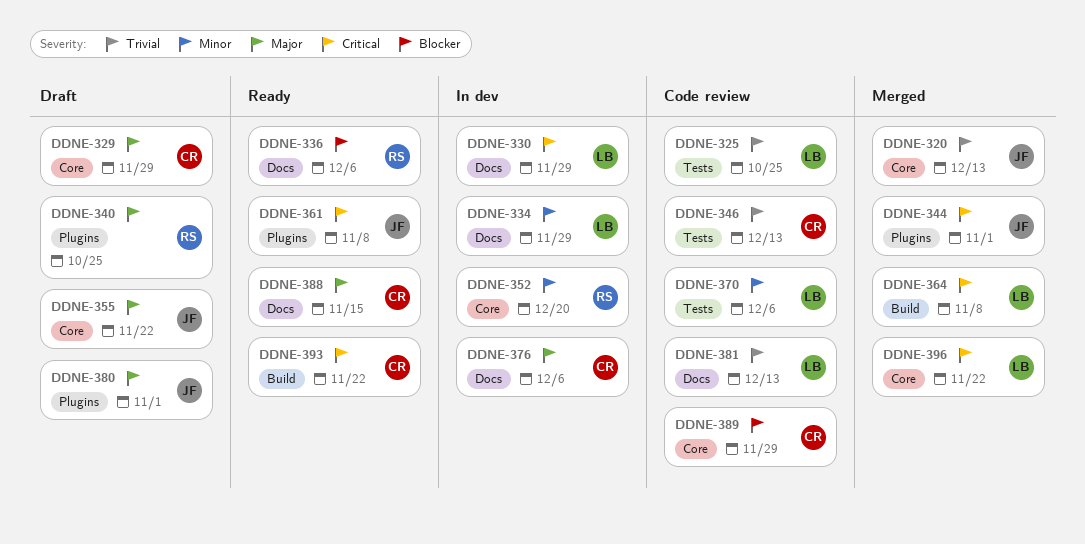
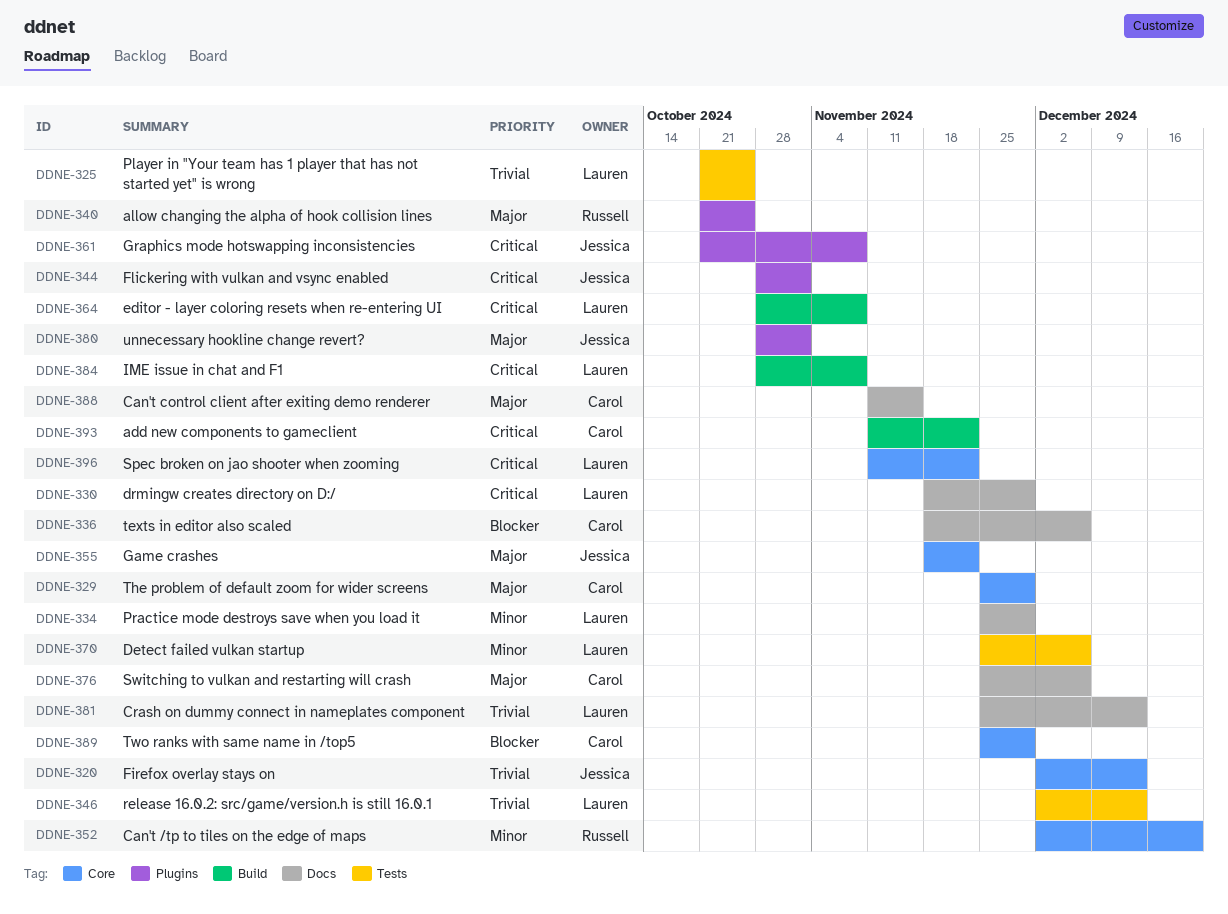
DDNE-336, owner: Russell -> Carol
DDNE-346, owner: Carol -> Lauren
DDNE-384: none -> present

